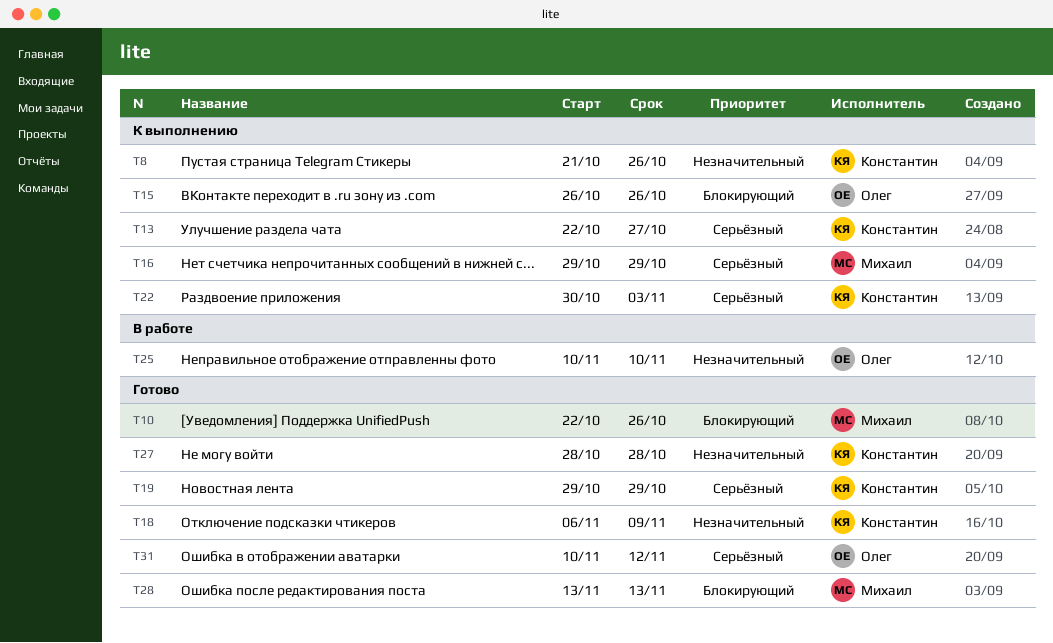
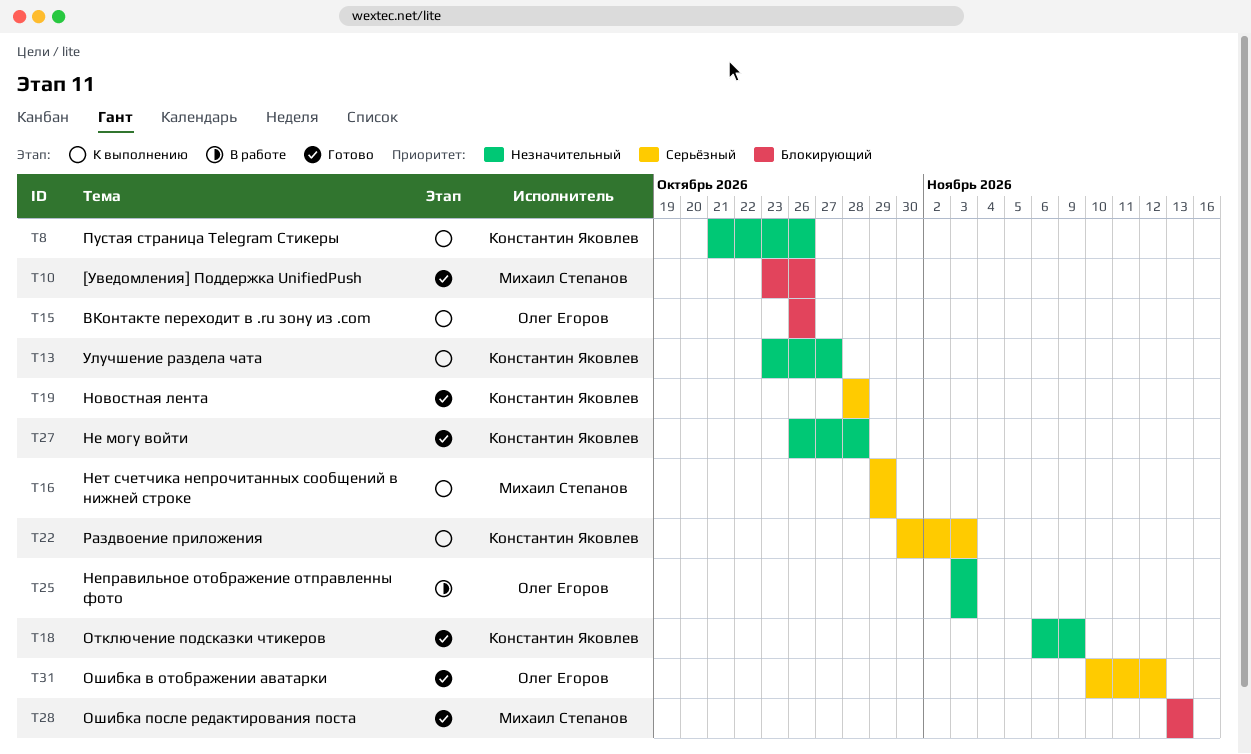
T10, start: Oct 22 -> Oct 23
T13, priority: Серьёзный -> Незначительный
T13, start: Oct 22 -> Oct 23
T19, start: Oct 29 -> Oct 28
T19, due: Oct 29 -> Oct 28
T25, start: Nov 10 -> Nov 3
T25, due: Nov 10 -> Nov 3
T27, start: Oct 28 -> Oct 26

